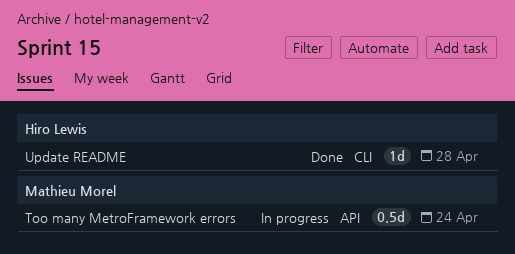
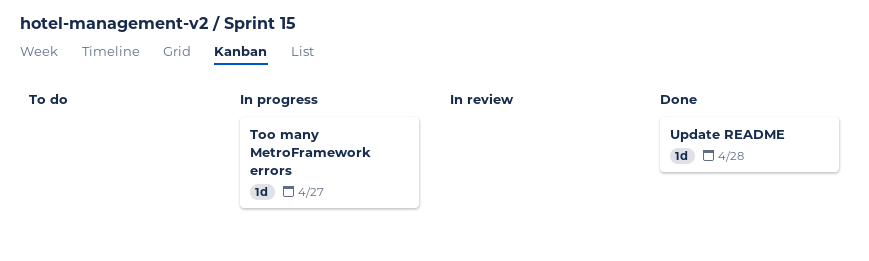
Too many MetroFramework errors, estimate: 0.5d -> 1d
Too many MetroFramework errors, due: Apr 24 -> Apr 27

